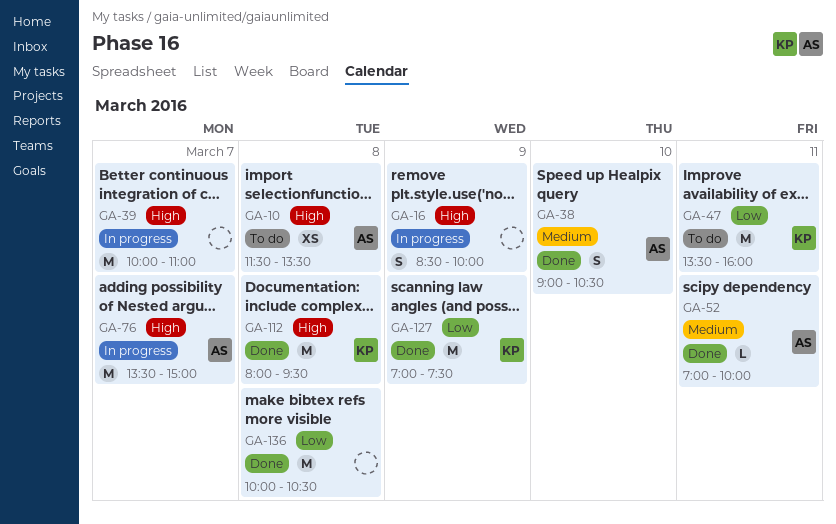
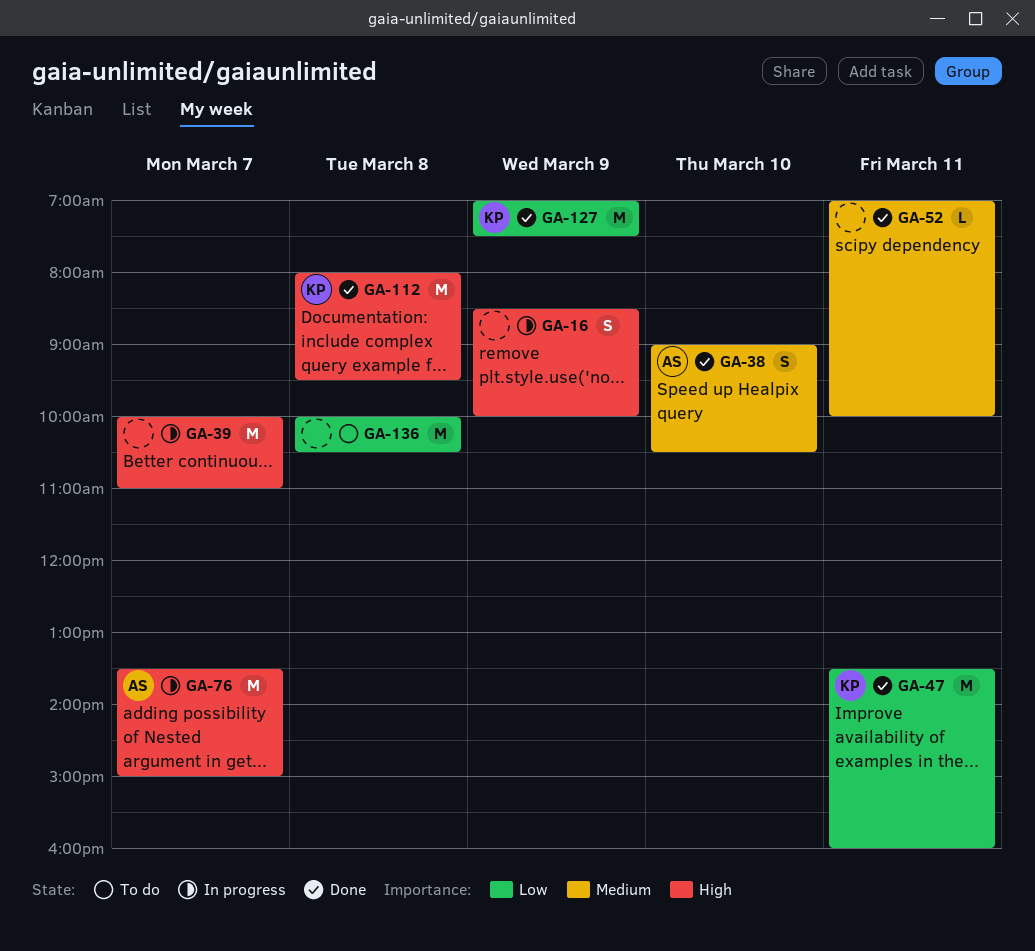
GA-10: present -> none
GA-47, status: To do -> Done
GA-52, owner: AS -> none
GA-136, status: Done -> To do

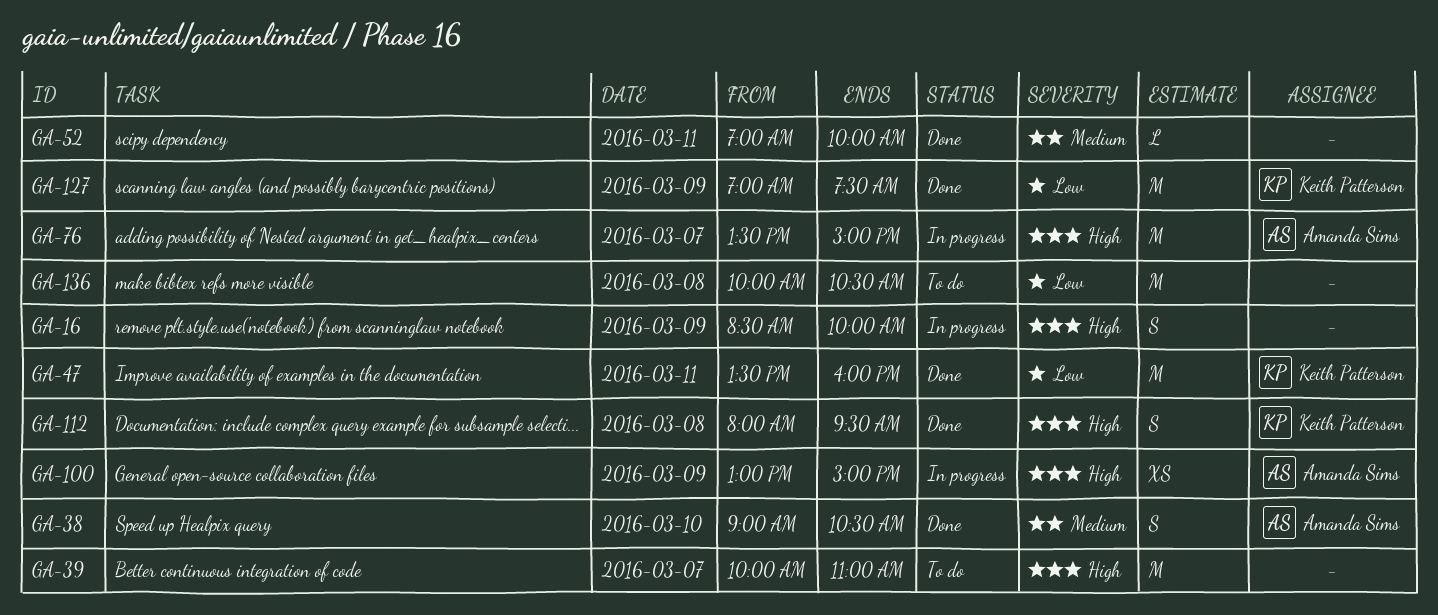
GA-39, status: In progress -> To do
GA-100: none -> present
GA-112, estimate: M -> S

